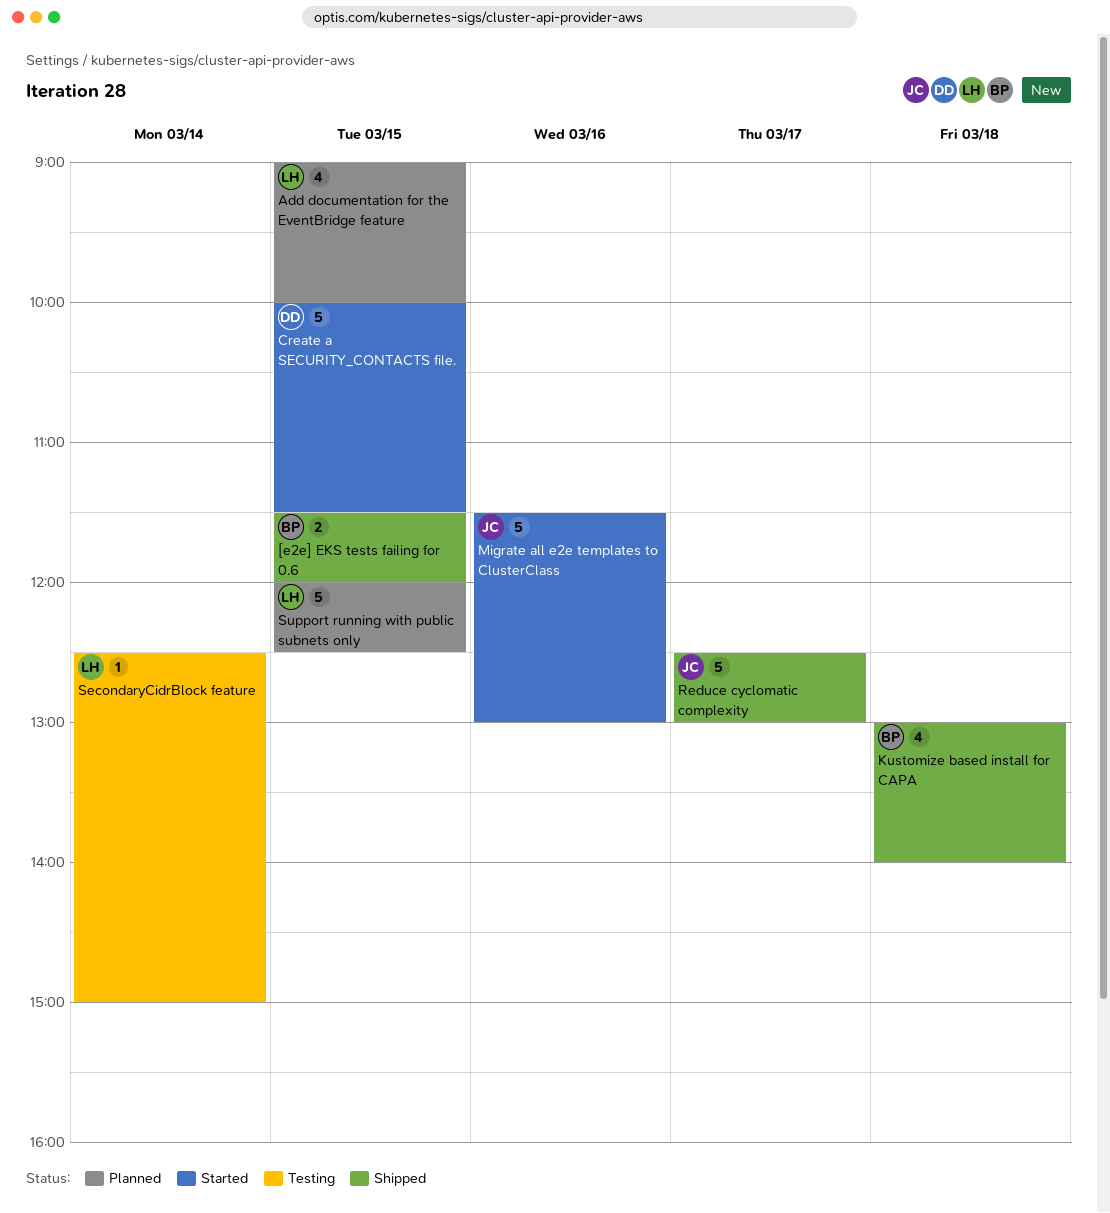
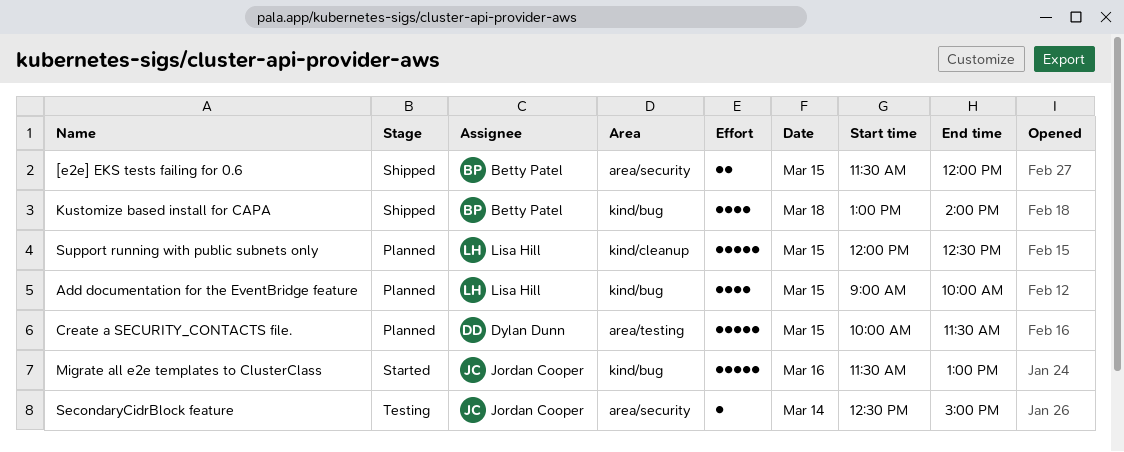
Create a SECURITY_CONTACTS file., status: Started -> Planned
Reduce cyclomatic complexity: present -> none
SecondaryCidrBlock feature, owner: Lisa Hill -> Jordan Cooper

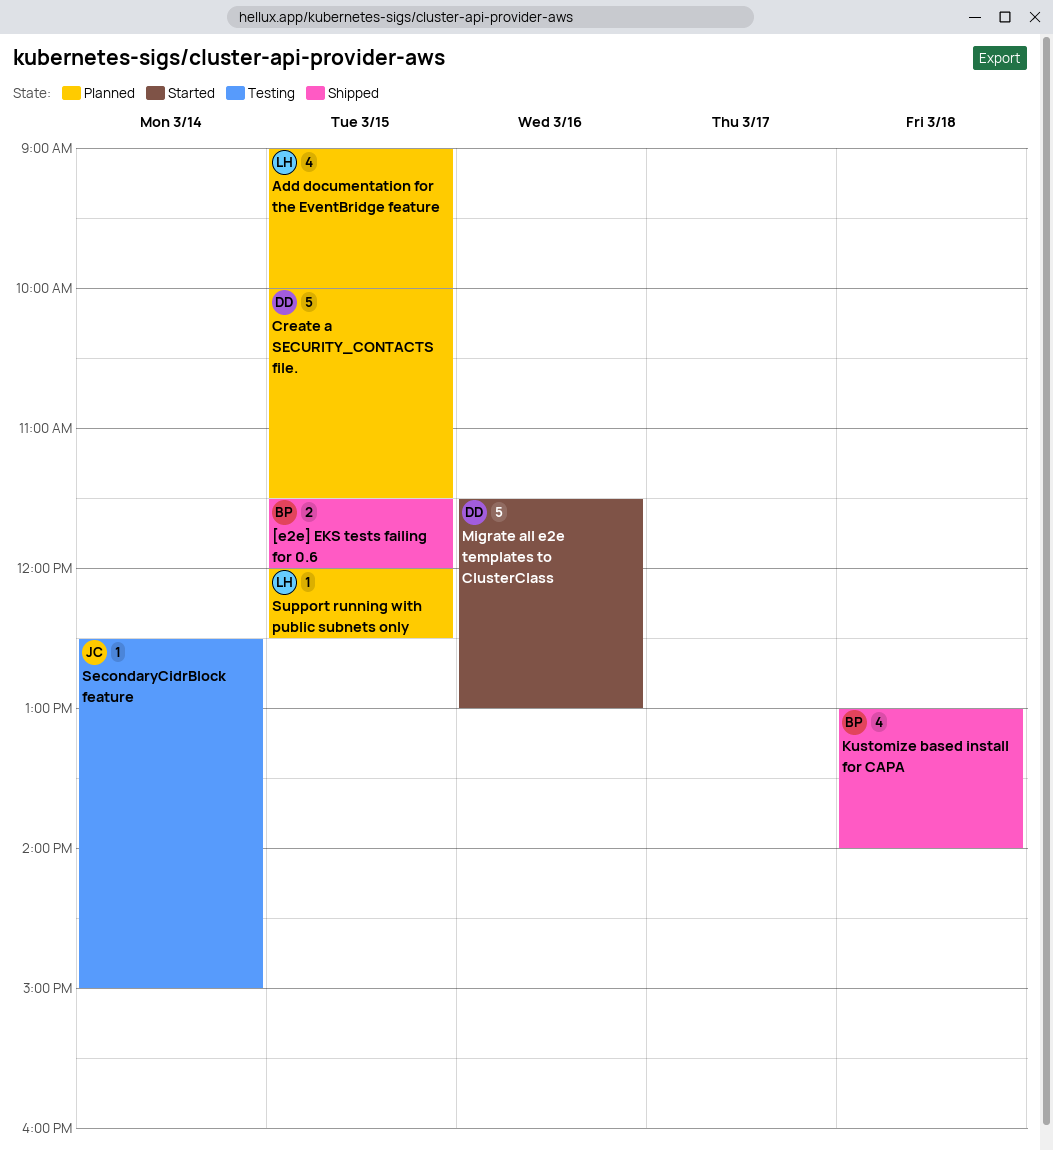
Migrate all e2e templates to ClusterClass, owner: Jordan Cooper -> Dylan Dunn
Support running with public subnets only, estimate: 5 -> 1

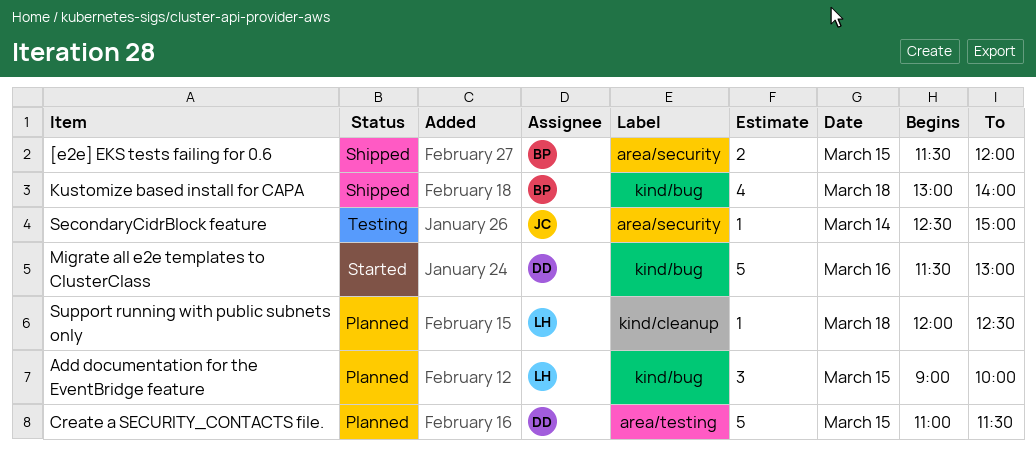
Add documentation for the EventBridge feature, estimate: 4 -> 3
Create a SECURITY_CONTACTS file., begins: 10:00 -> 11:00
Support running with public subnets only, day: Mar 15 -> Mar 18

